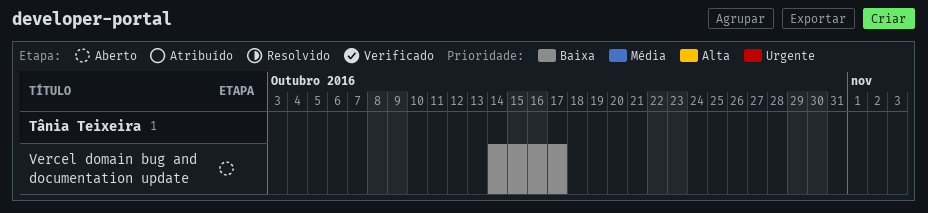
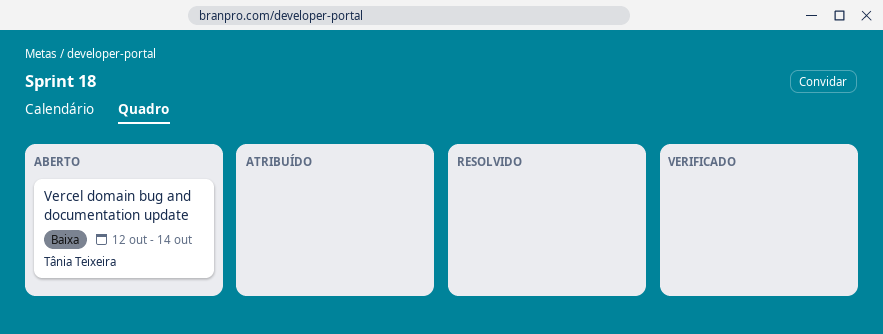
Vercel domain bug and documentation update, start: Oct 14 -> Oct 12
Vercel domain bug and documentation update, due: Oct 17 -> Oct 14

